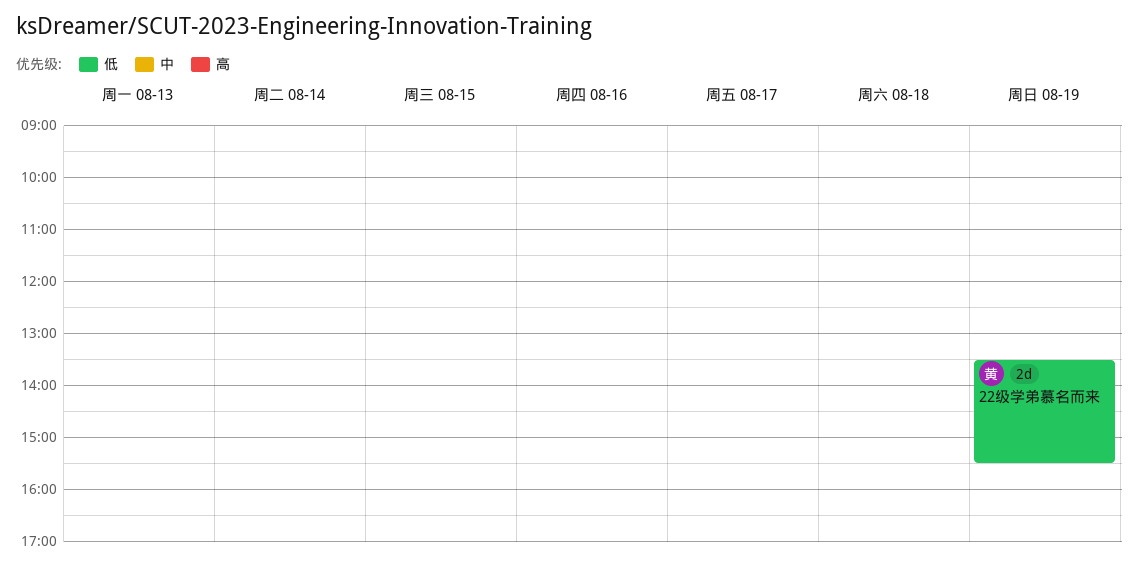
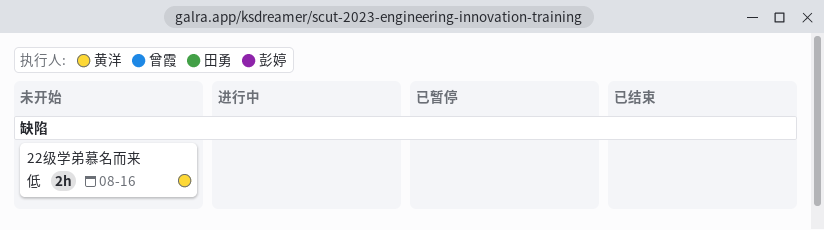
22级学弟慕名而来, estimate: 2d -> 2h
22级学弟慕名而来, day: Aug 19 -> Aug 16

